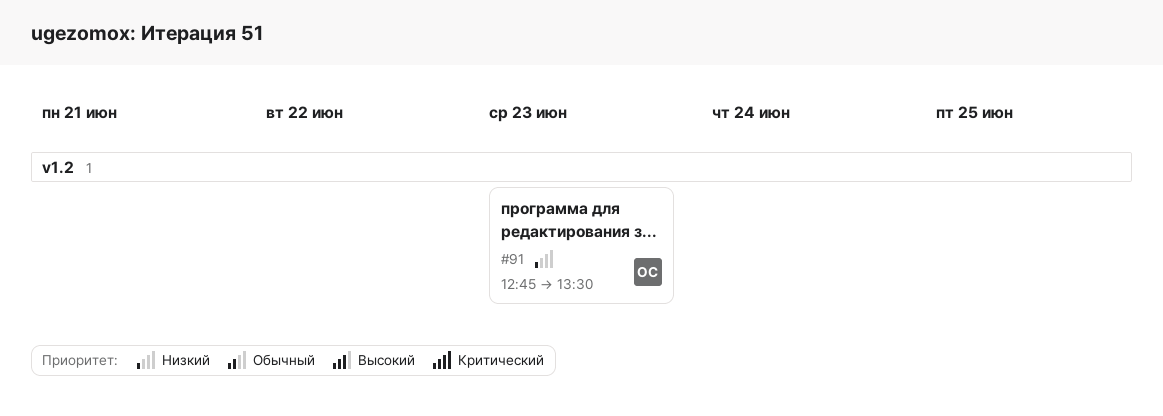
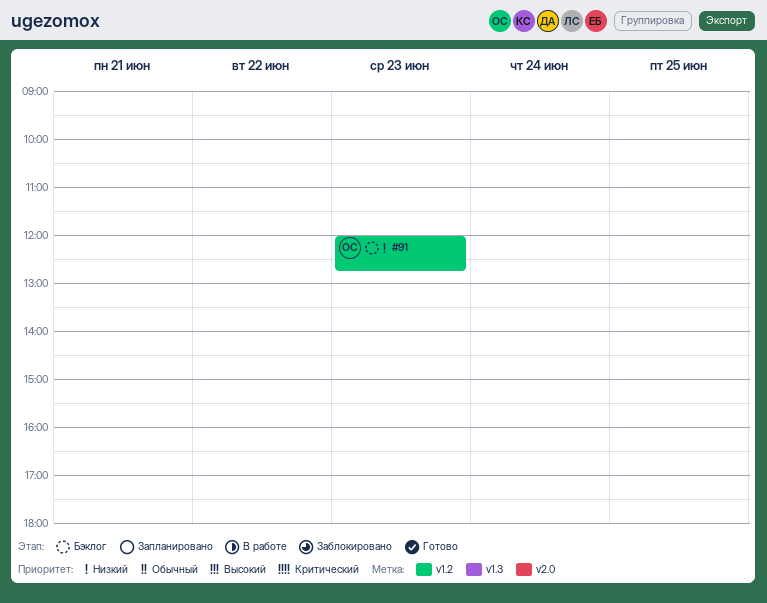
#91, begins: 12:45 -> 12:00
#91, ends: 13:30 -> 12:45

